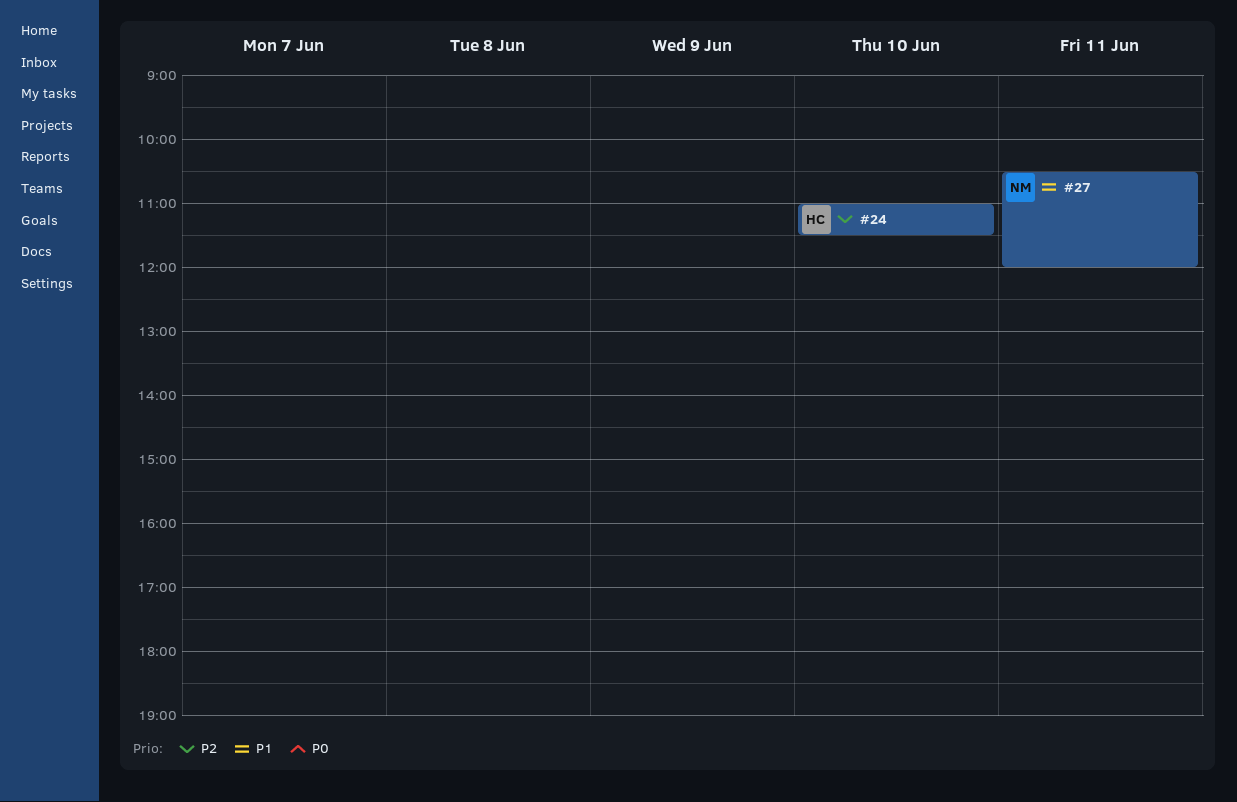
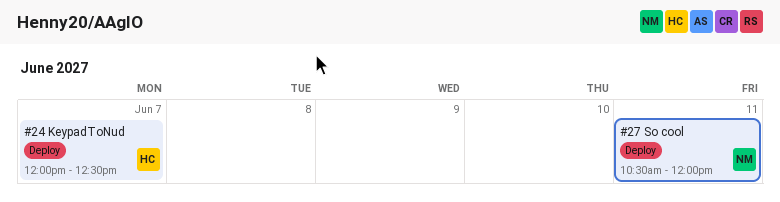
#24, day: Jun 10 -> Jun 7
#24, begins: 11:00 -> 12:00
#24, ends: 11:30 -> 12:30

